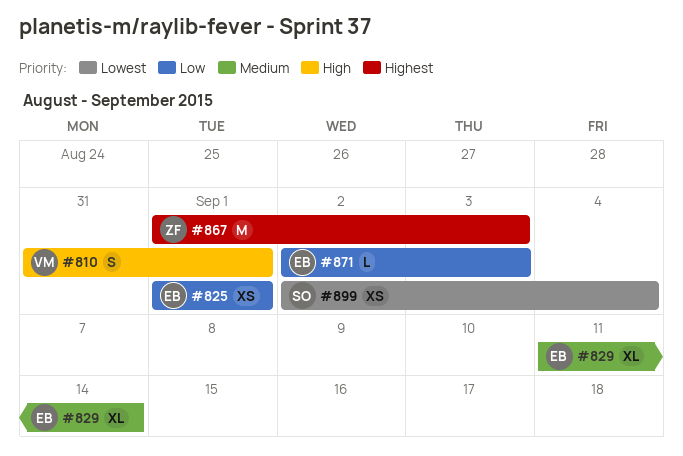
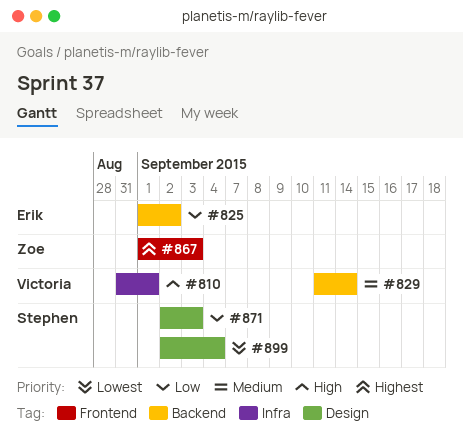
#825, due: Sep 1 -> Sep 2
#829, owner: Erik -> Victoria
#871, owner: Erik -> Stephen

